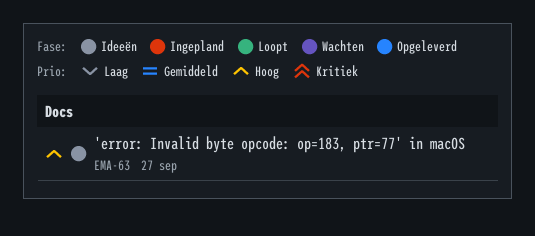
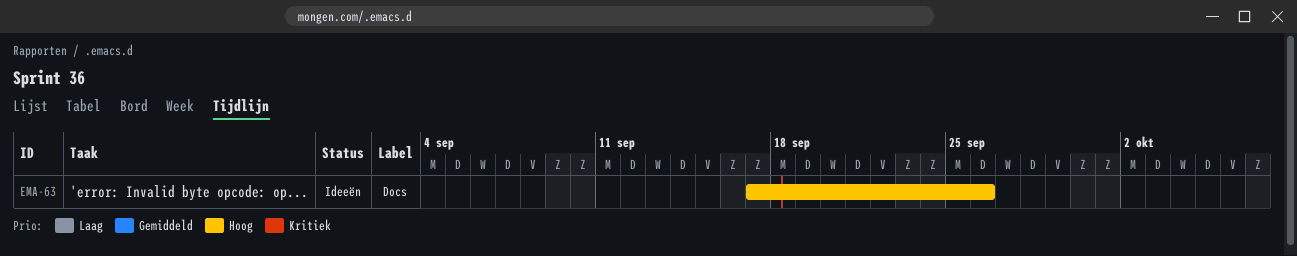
EMA-63, due: Sep 27 -> Sep 26

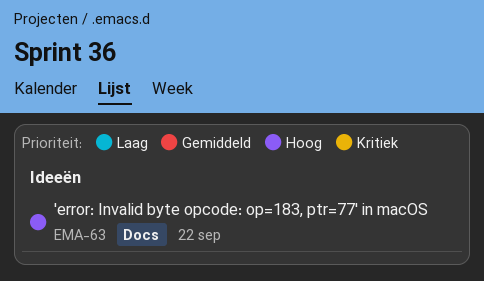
EMA-63, due: Sep 26 -> Sep 22

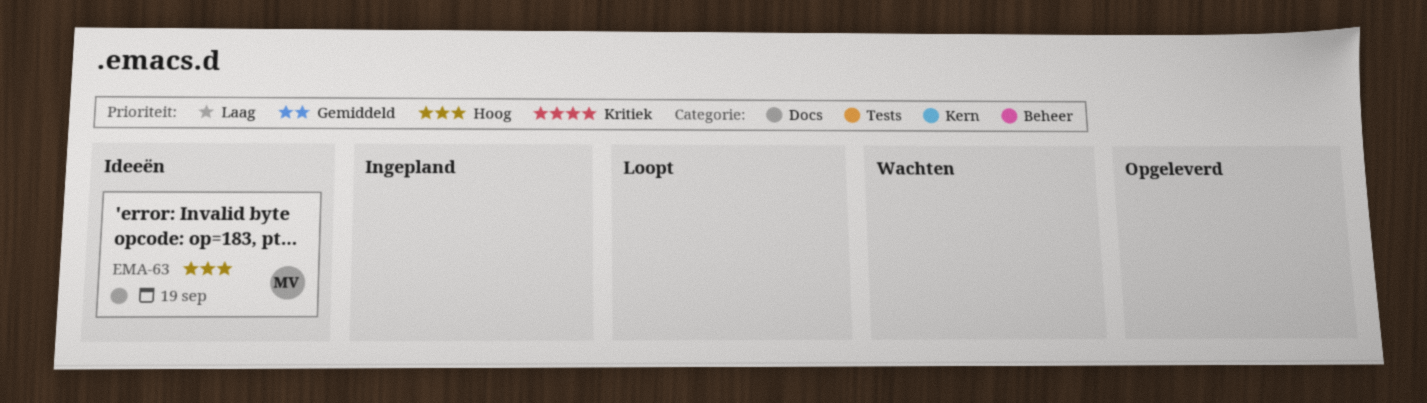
EMA-63, due: Sep 22 -> Sep 19

